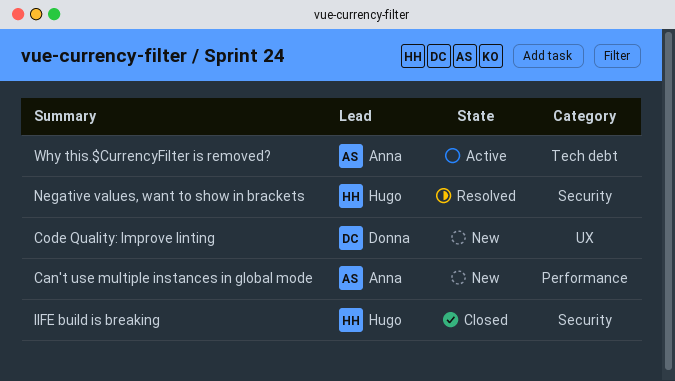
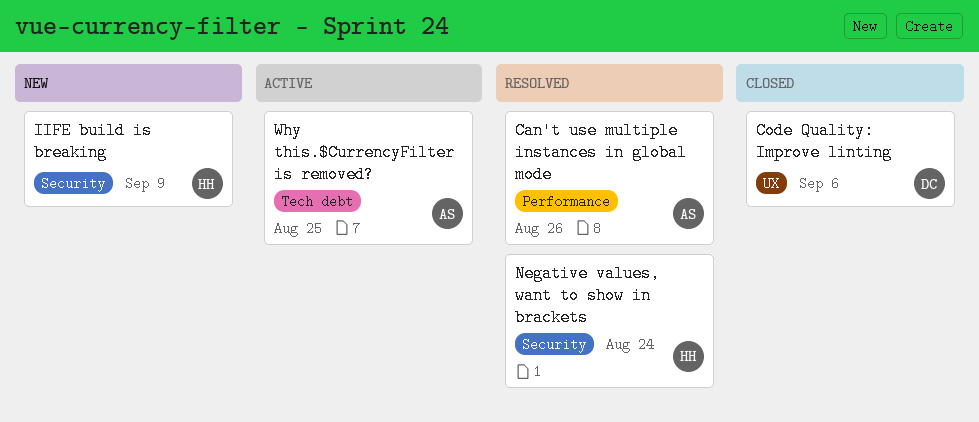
Can't use multiple instances in global mode, status: New -> Resolved
Code Quality: Improve linting, status: New -> Closed
IIFE build is breaking, status: Closed -> New

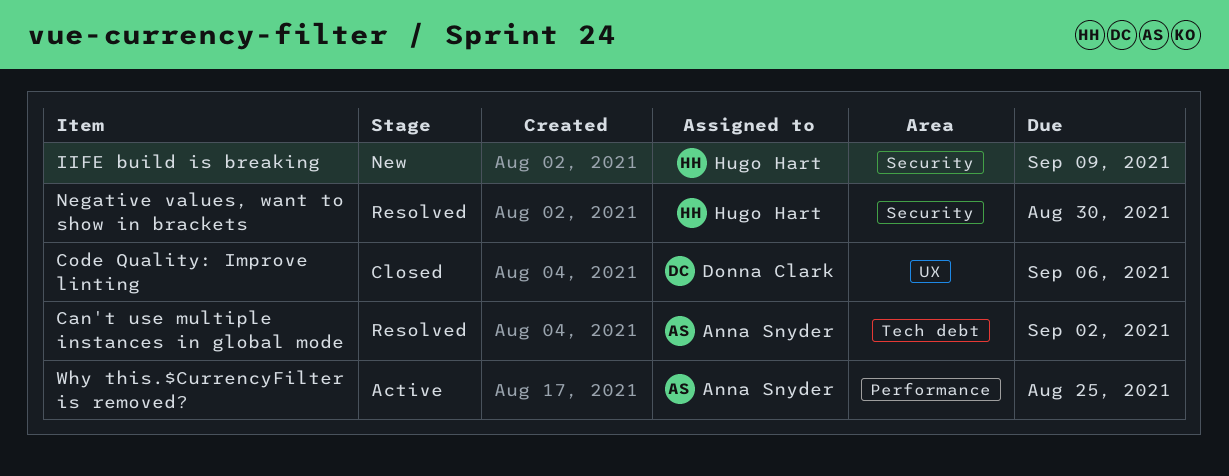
Can't use multiple instances in global mode, label: Performance -> Tech debt
Can't use multiple instances in global mode, due: Aug 26 -> Sep 2
Negative values, want to show in brackets, due: Aug 24 -> Aug 30
Why this.$CurrencyFilter is removed?, label: Tech debt -> Performance

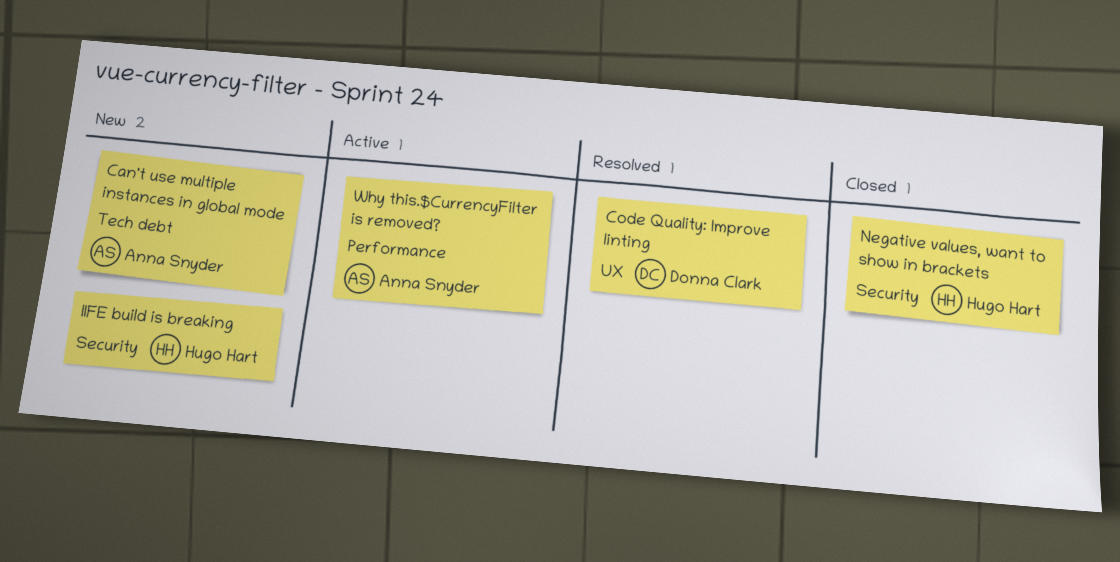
Can't use multiple instances in global mode, status: Resolved -> New
Code Quality: Improve linting, status: Closed -> Resolved
Negative values, want to show in brackets, status: Resolved -> Closed

